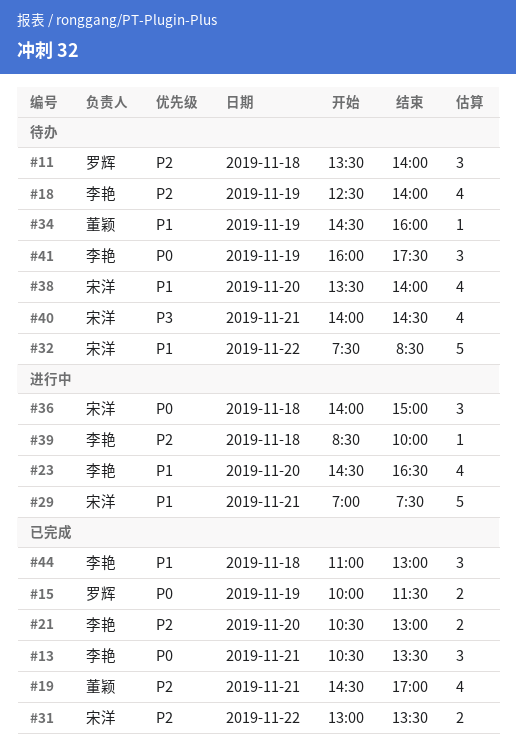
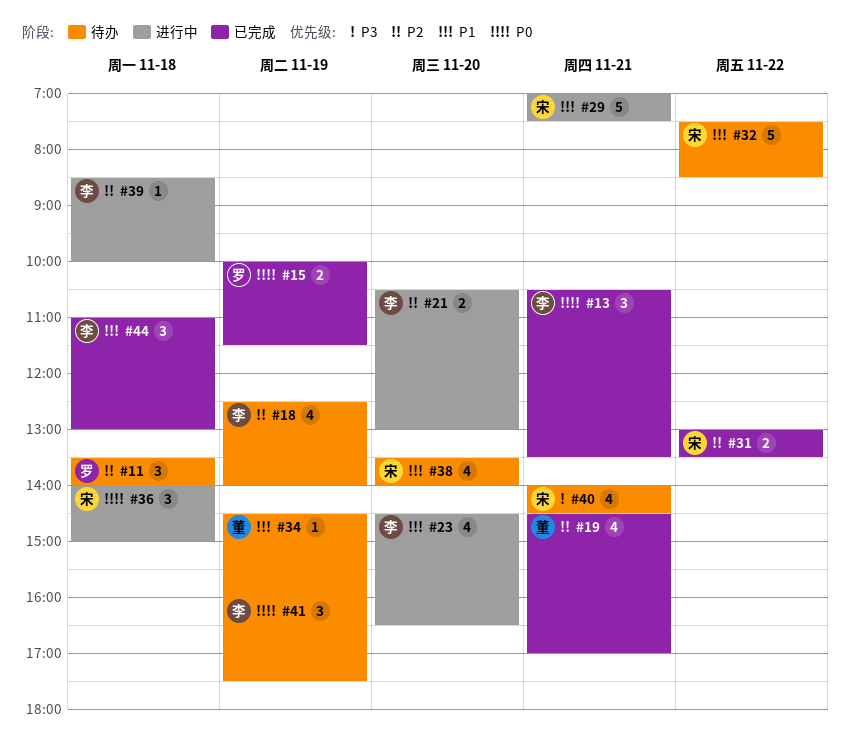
#21, status: 已完成 -> 进行中

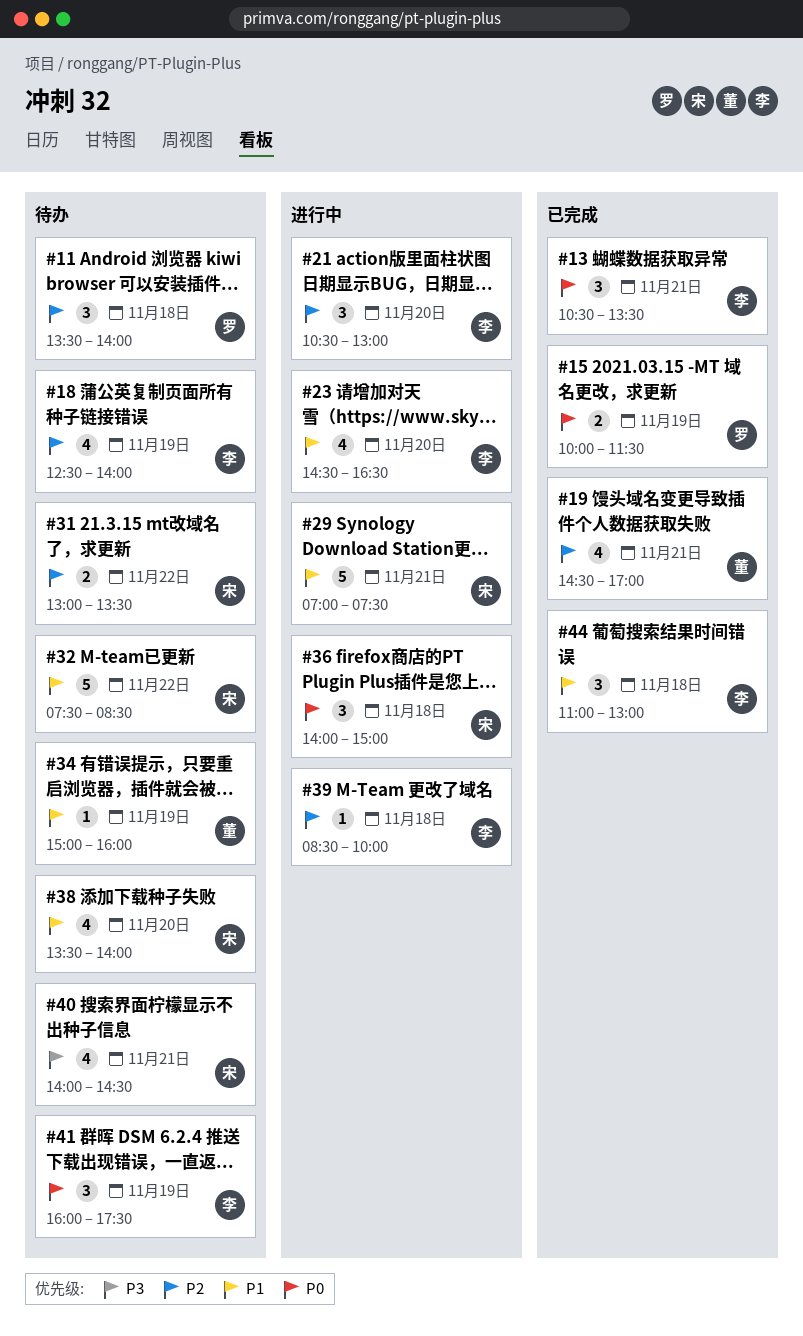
#21, estimate: 2 -> 3
#31, status: 已完成 -> 待办
#34, begins: 14:30 -> 15:00

